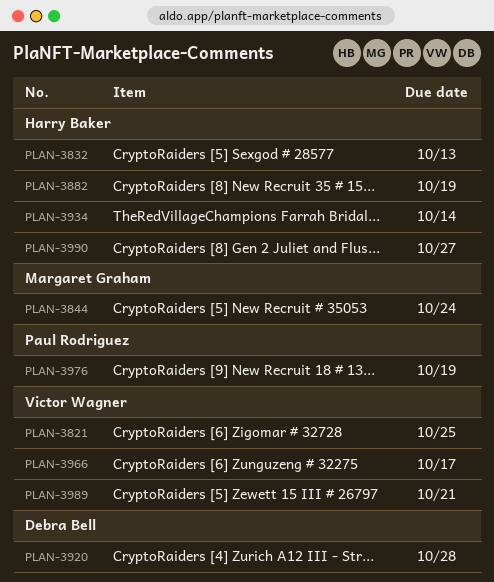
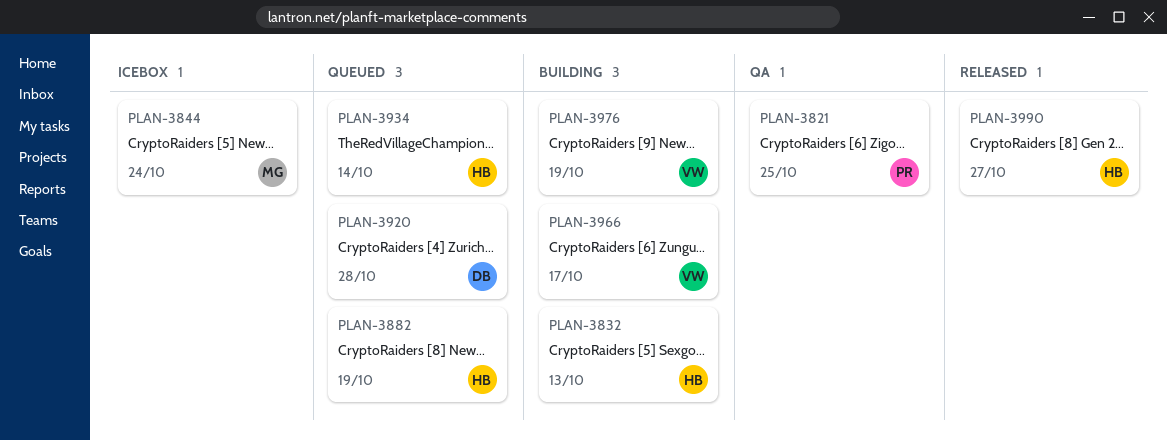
PLAN-3821, owner: Victor Wagner -> Paul Rodriguez
PLAN-3976, owner: Paul Rodriguez -> Victor Wagner
PLAN-3989: present -> none

